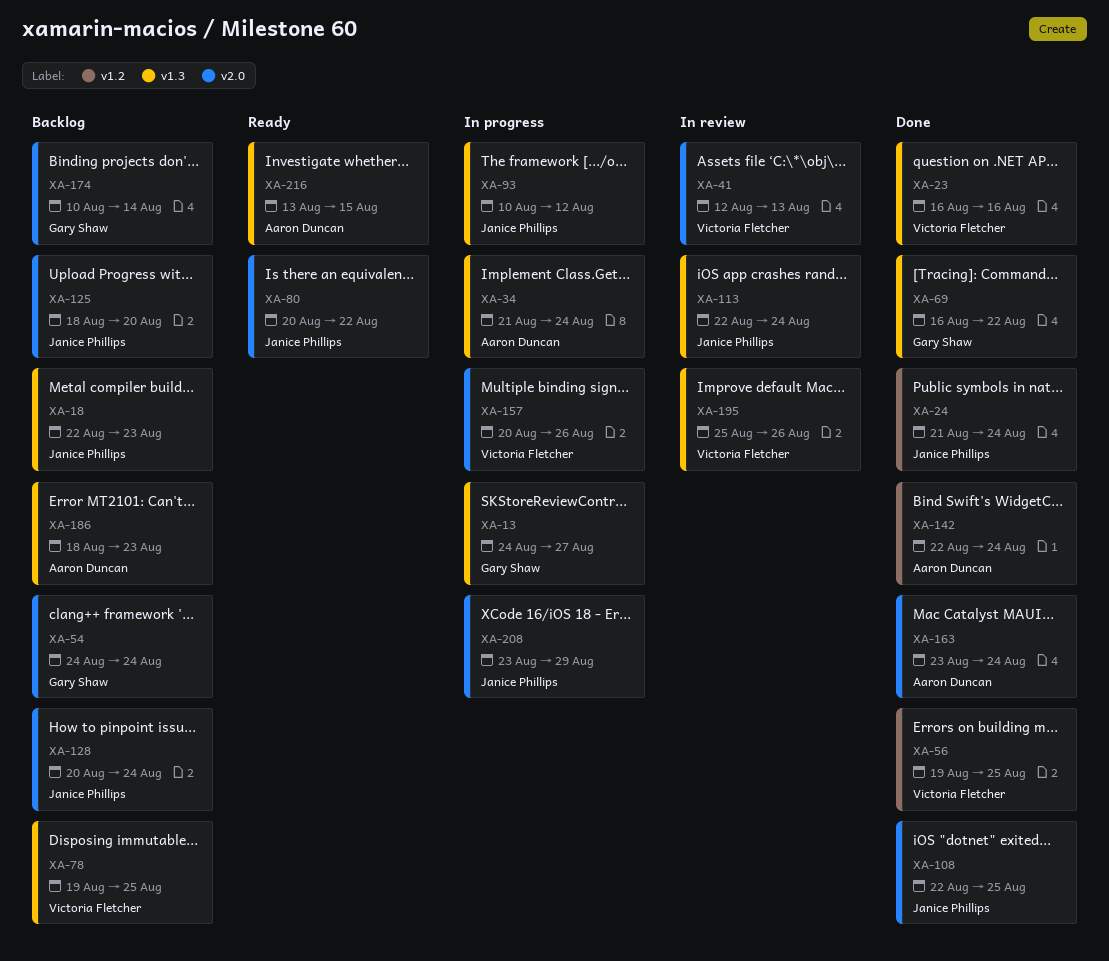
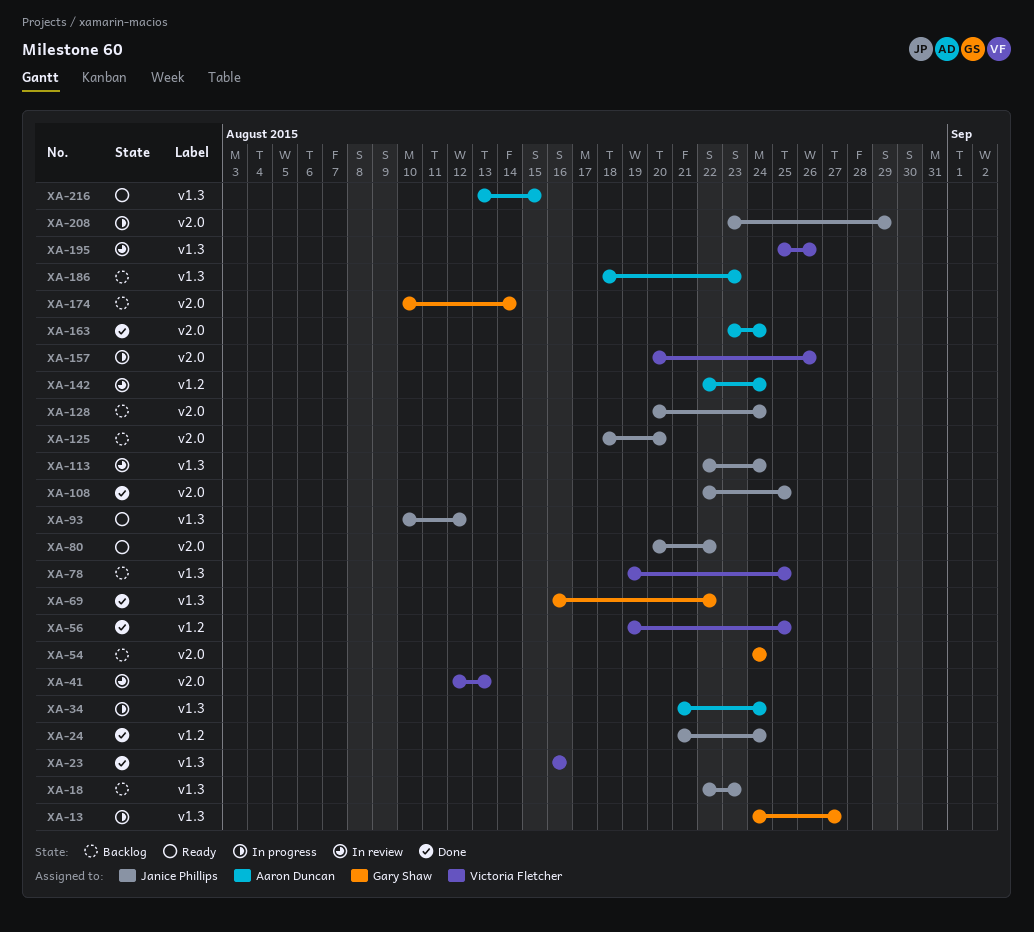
XA-93, status: In progress -> Ready
XA-142, status: Done -> In review

